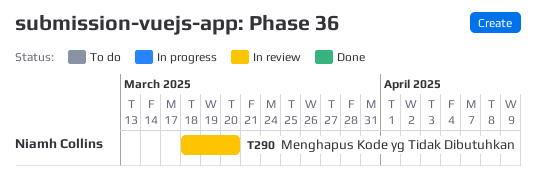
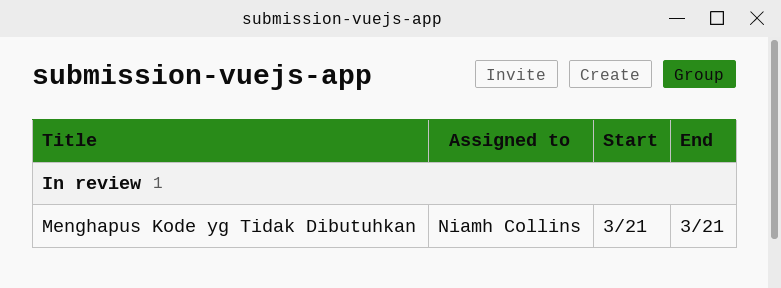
Menghapus Kode yg Tidak Dibutuhkan, start: Mar 18 -> Mar 21
Menghapus Kode yg Tidak Dibutuhkan, due: Mar 20 -> Mar 21

